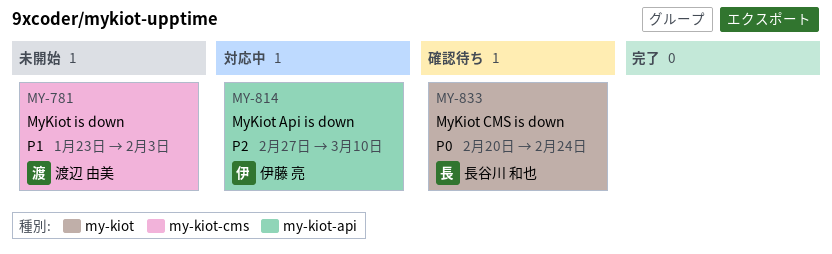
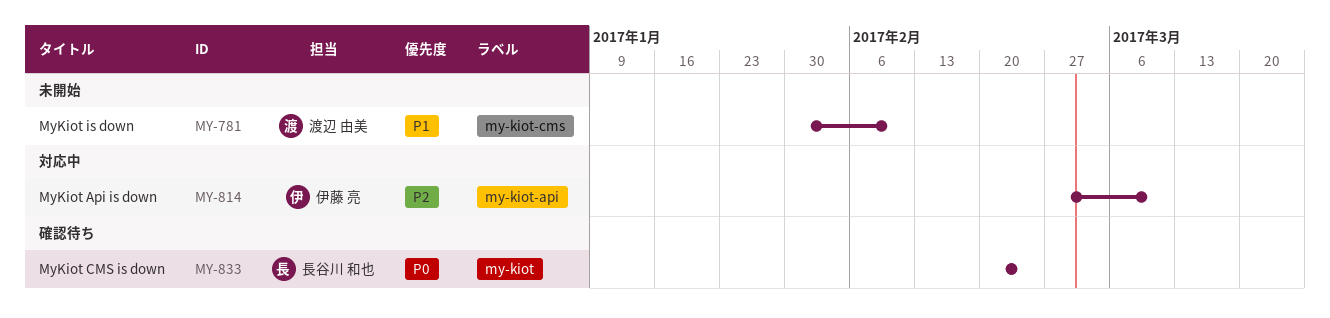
MY-781, start: Jan 23 -> Jan 30
MY-781, due: Feb 3 -> Feb 10

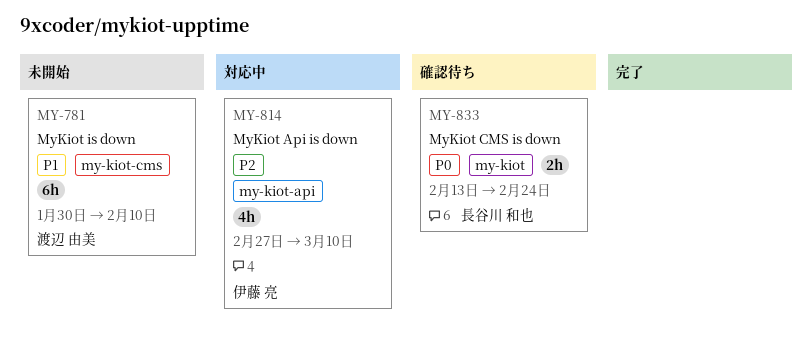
MY-833, start: Feb 20 -> Feb 13

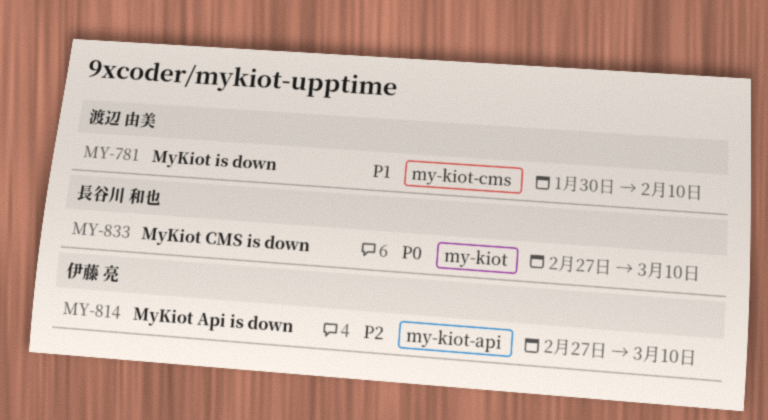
MY-833, start: Feb 13 -> Feb 27
MY-833, due: Feb 24 -> Mar 10

